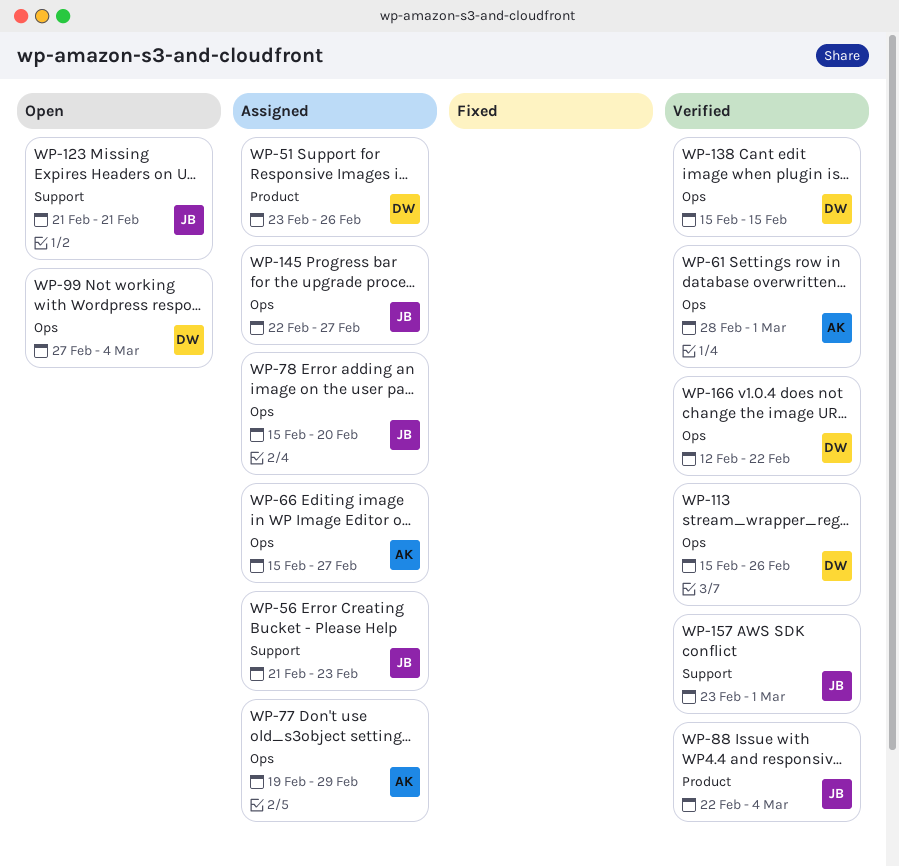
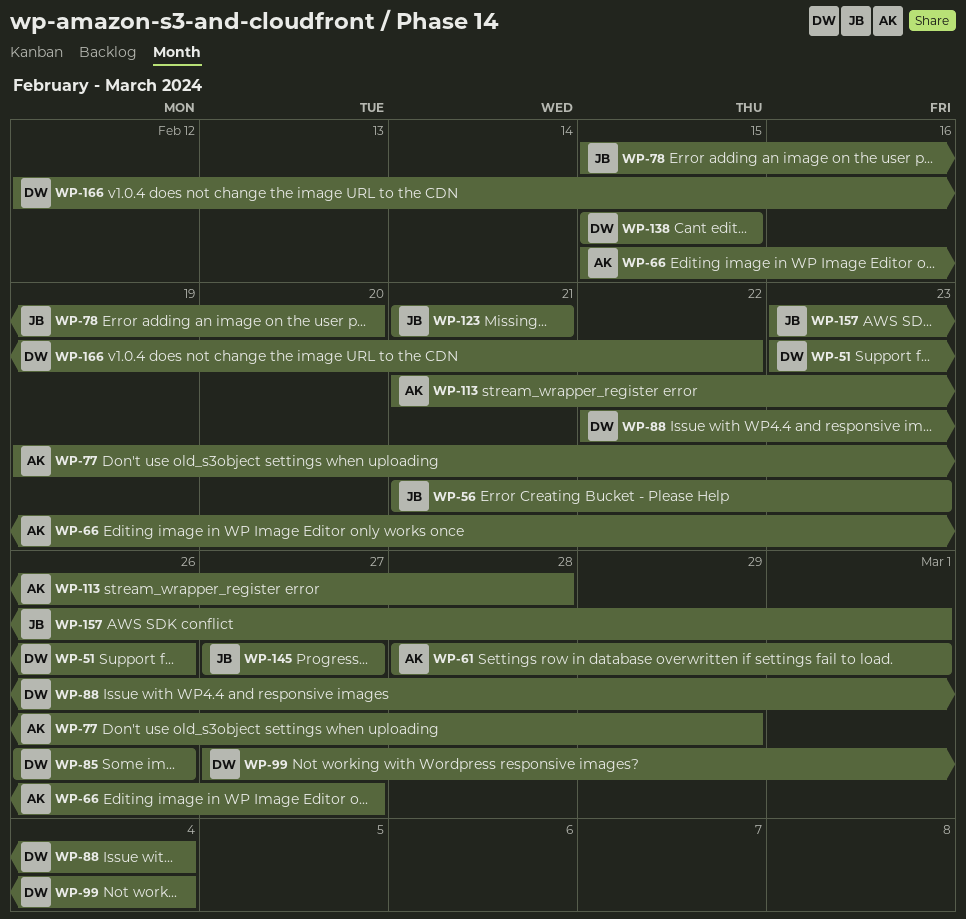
WP-85: none -> present
WP-88, owner: JB -> DW
WP-113, owner: DW -> AK
WP-113, start: Feb 15 -> Feb 21
WP-113, due: Feb 26 -> Feb 28
WP-145, start: Feb 22 -> Feb 27

